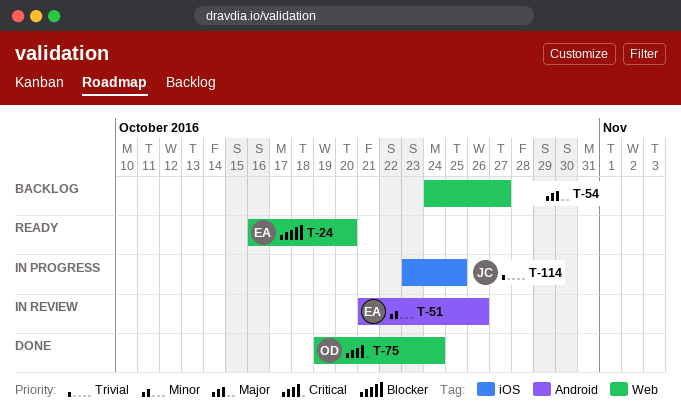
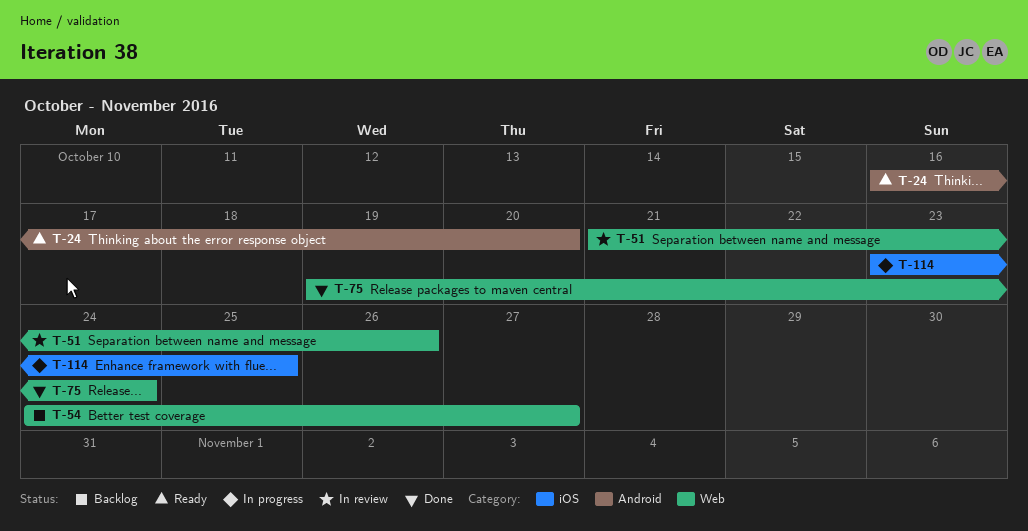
T-24, label: Web -> Android
T-51, label: Android -> Web

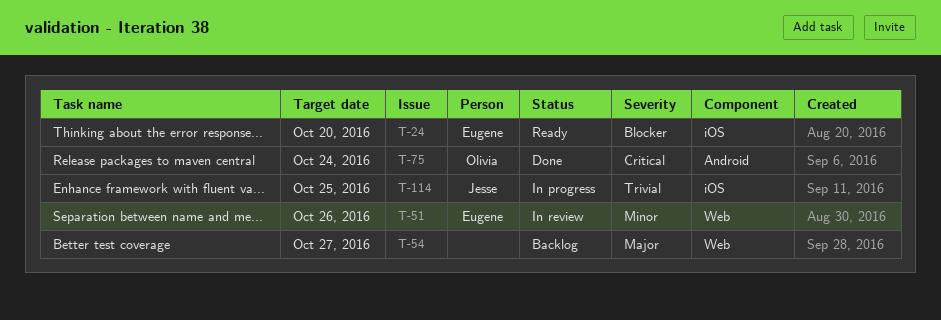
T-24, label: Android -> iOS
T-75, label: Web -> Android

